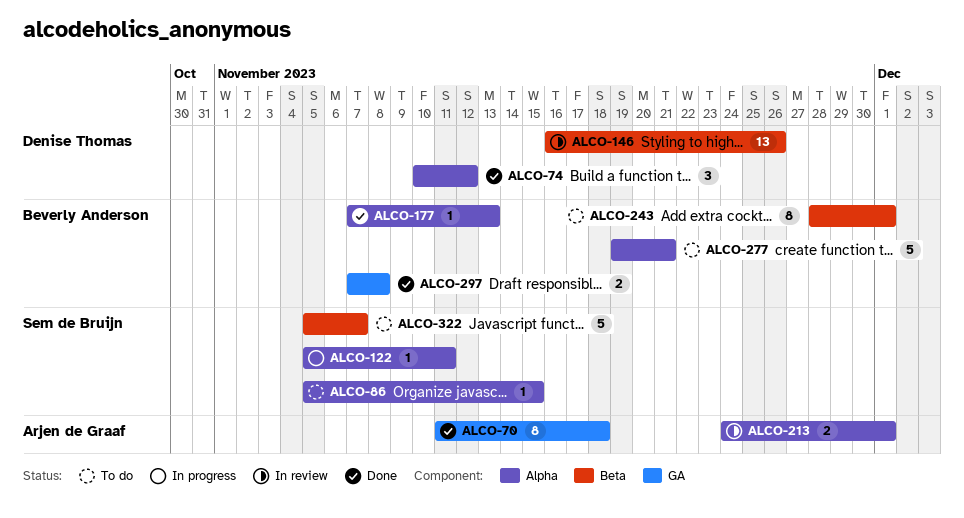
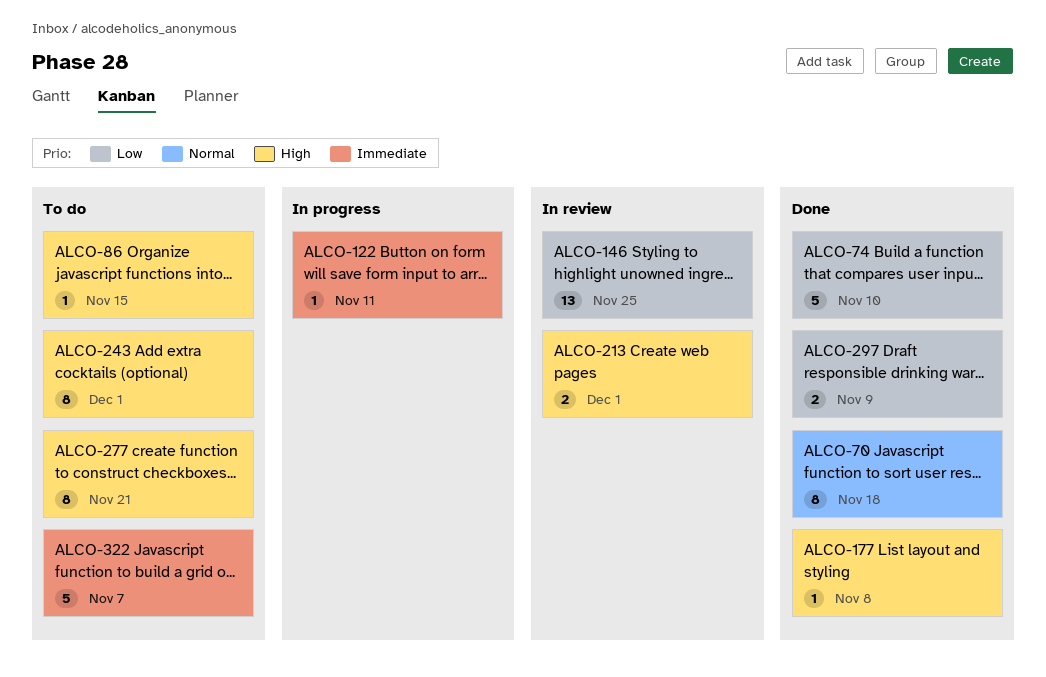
ALCO-74, estimate: 3 -> 5
ALCO-74, due: Nov 12 -> Nov 10
ALCO-146, due: Nov 26 -> Nov 25
ALCO-177, due: Nov 13 -> Nov 8
ALCO-277, estimate: 5 -> 8
ALCO-297, due: Nov 8 -> Nov 9

